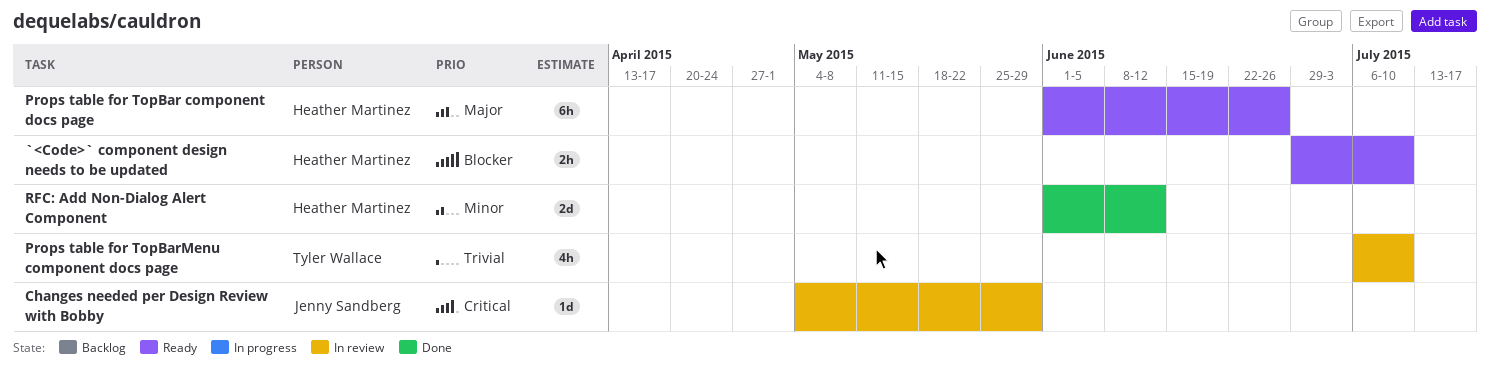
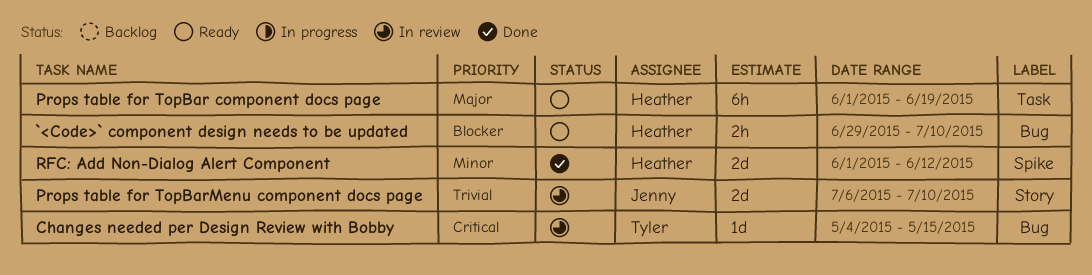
Changes needed per Design Review with Bobby, owner: Jenny Sandberg -> Tyler Wallace
Changes needed per Design Review with Bobby, due: May 29 -> May 15
Props table for TopBar component docs page, due: Jun 26 -> Jun 19
Props table for TopBarMenu component docs page, owner: Tyler Wallace -> Jenny Sandberg
Props table for TopBarMenu component docs page, estimate: 4h -> 2d

